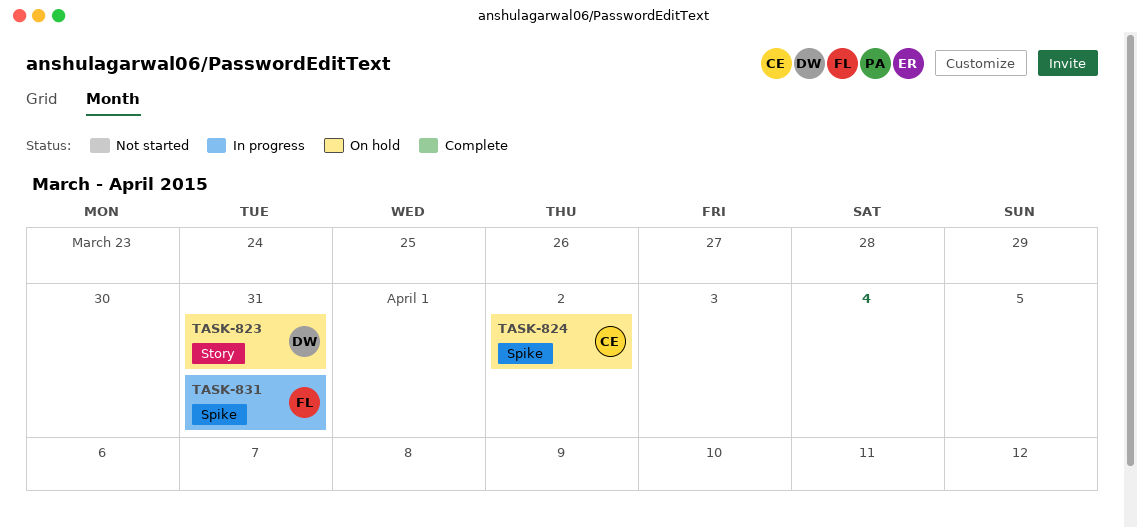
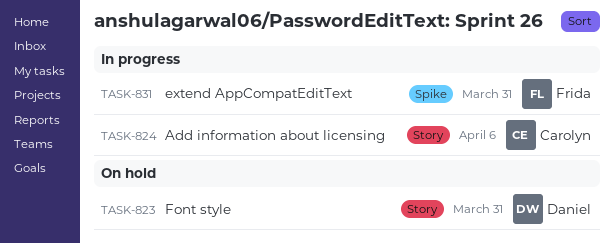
TASK-824, status: On hold -> In progress
TASK-824, label: Spike -> Story
TASK-824, due: Apr 2 -> Apr 6

